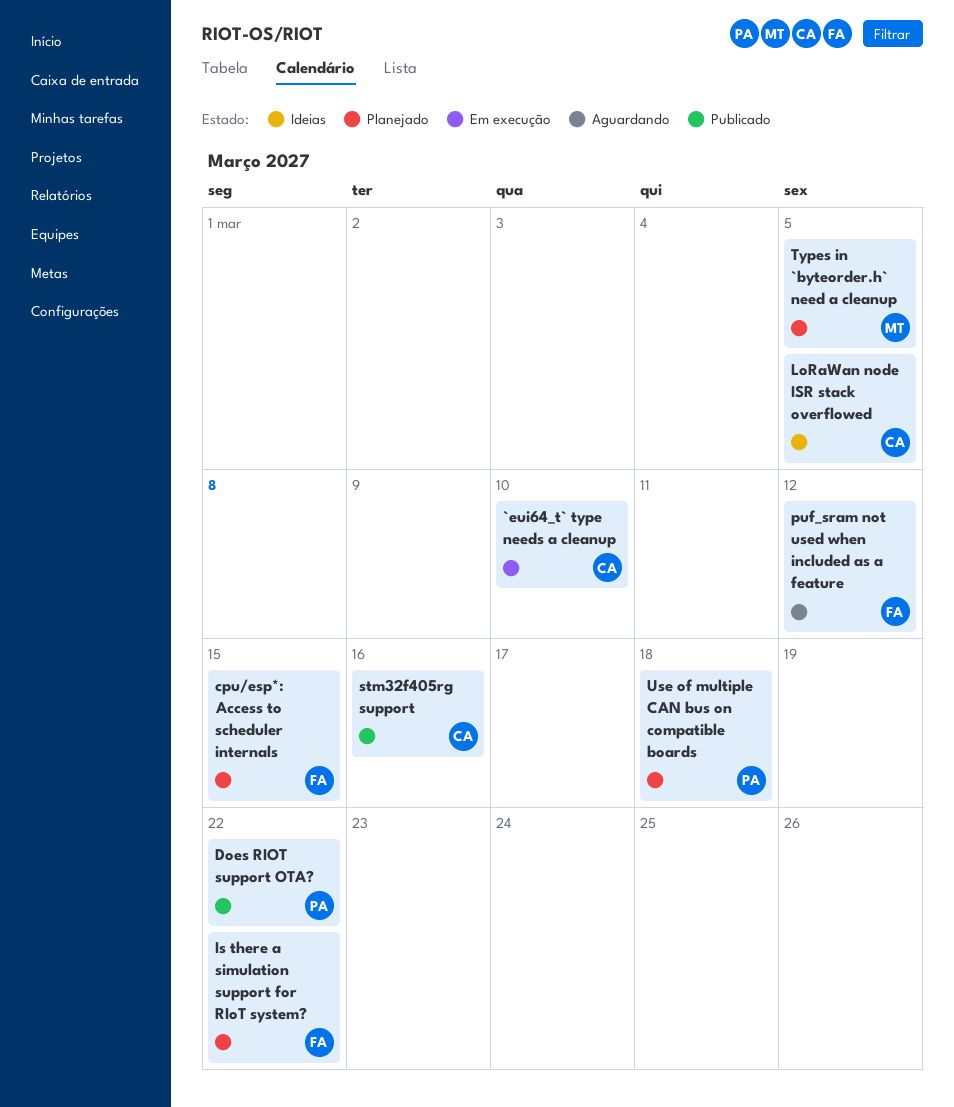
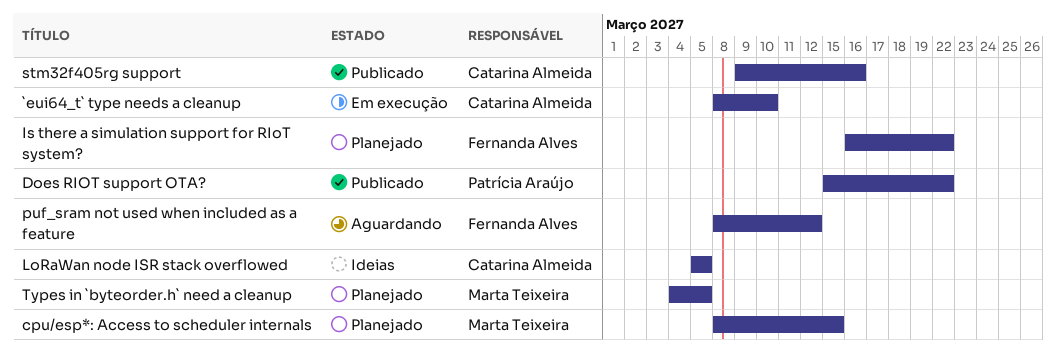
cpu/esp*: Access to scheduler internals, owner: Fernanda Alves -> Marta Teixeira
Use of multiple CAN bus on compatible boards: present -> none

